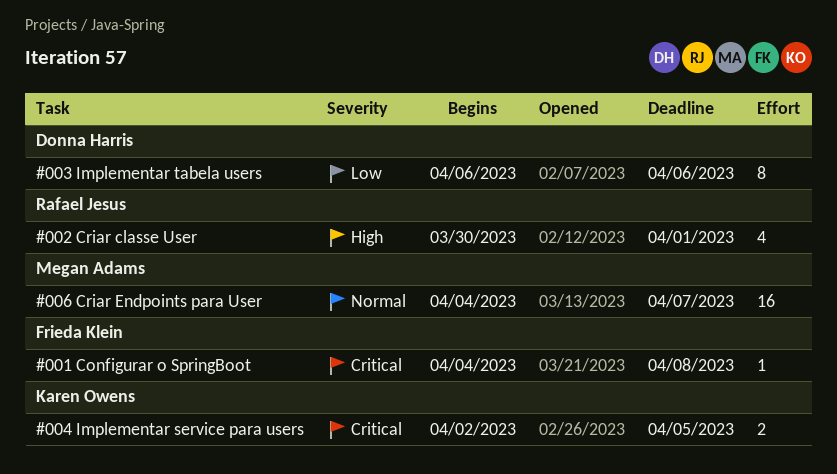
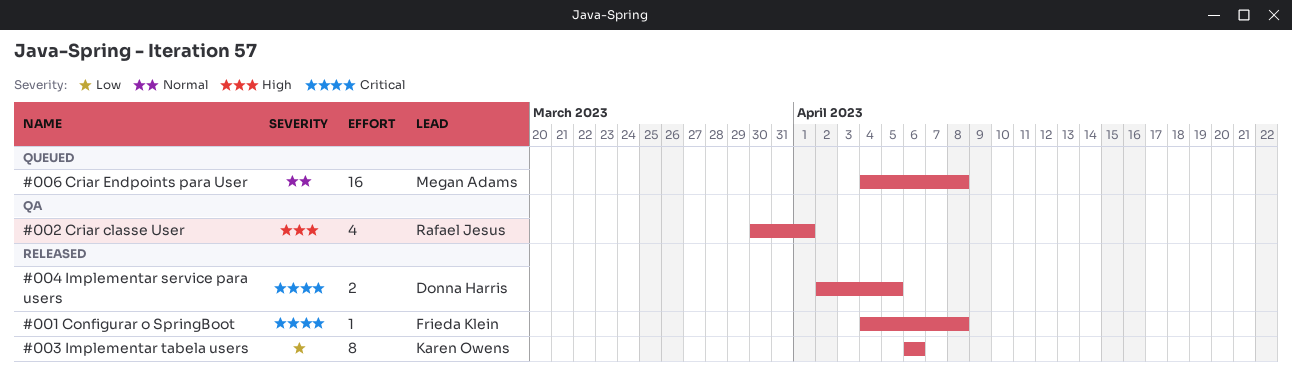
#003 Implementar tabela users, owner: Donna Harris -> Karen Owens
#004 Implementar service para users, owner: Karen Owens -> Donna Harris
#006 Criar Endpoints para User, due: Apr 7 -> Apr 8

